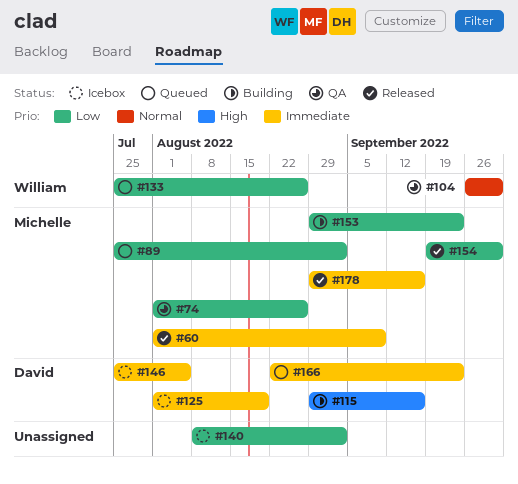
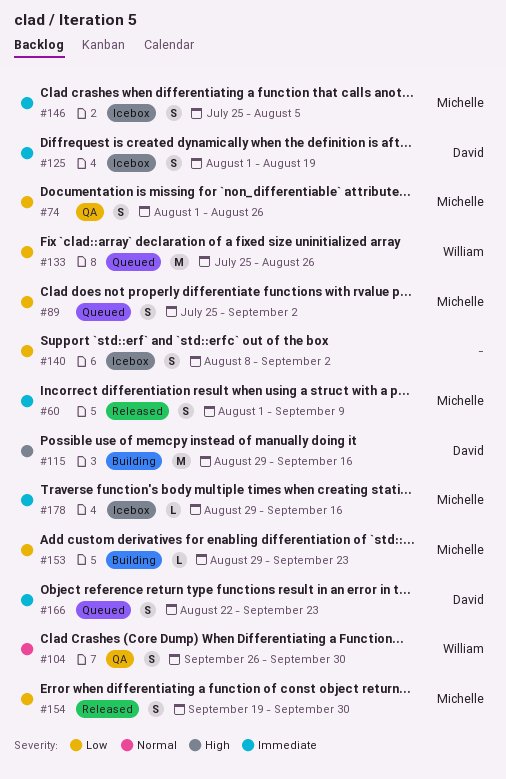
#146, owner: David -> Michelle
#178, status: Released -> Icebox

